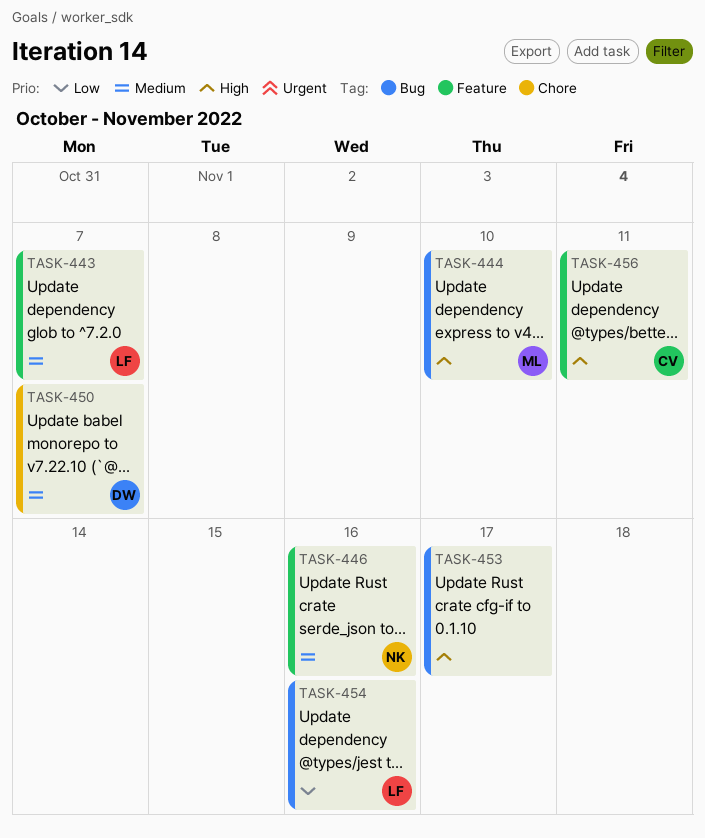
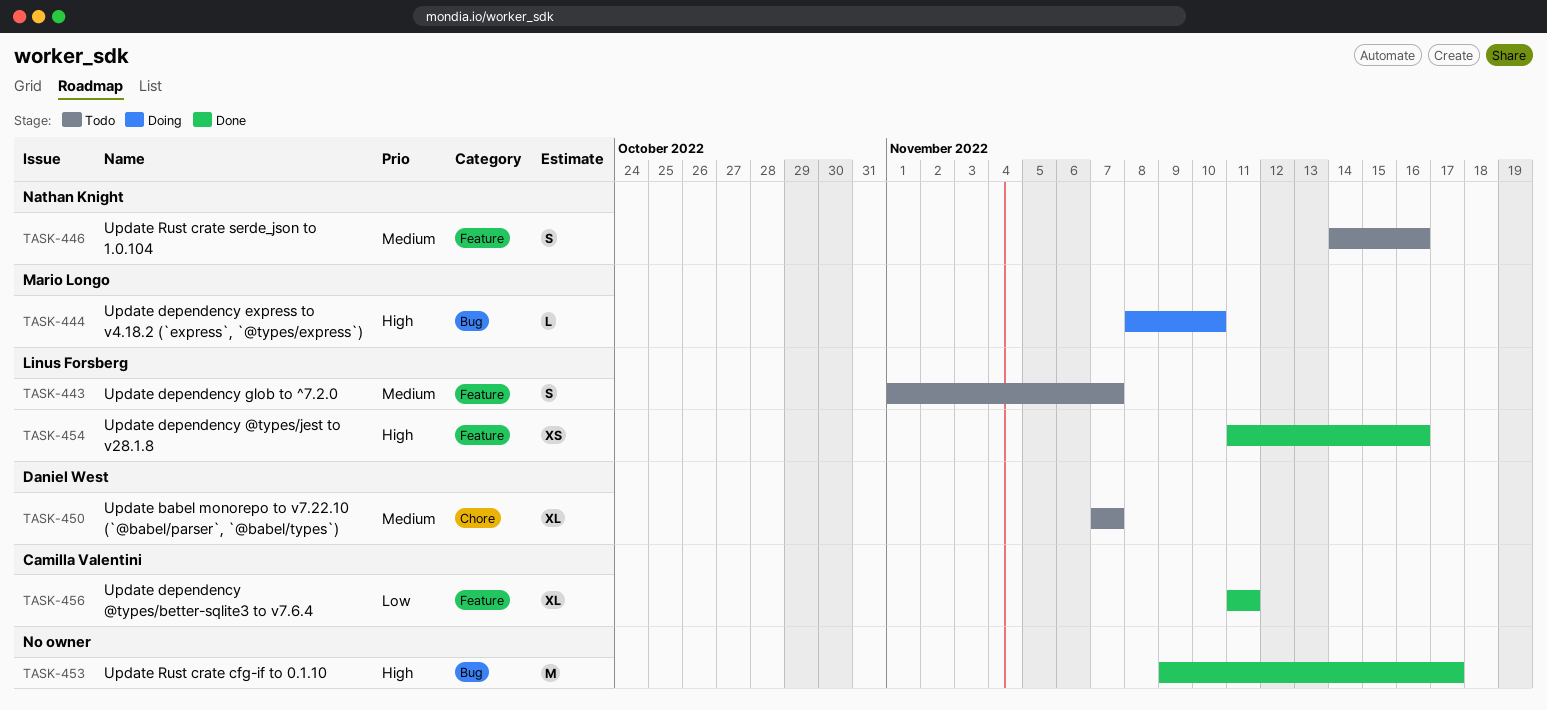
TASK-454, priority: Low -> High
TASK-454, label: Bug -> Feature
TASK-456, priority: High -> Low

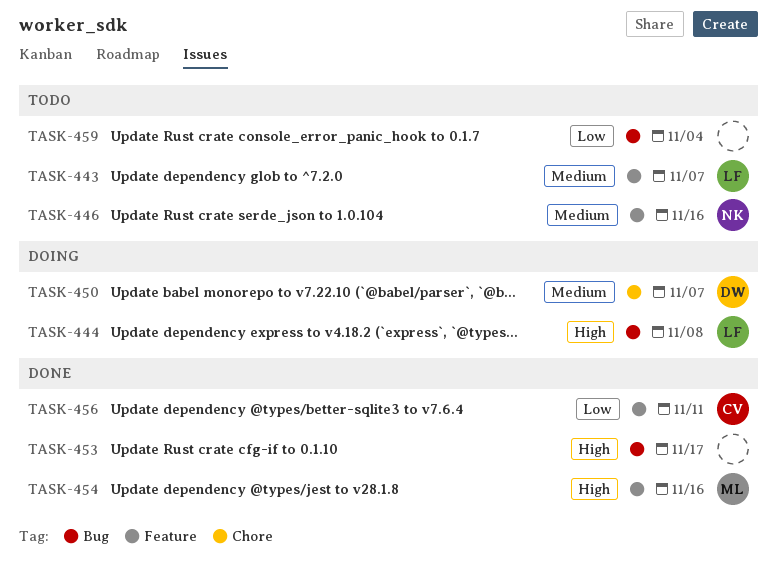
TASK-444, owner: Mario Longo -> Linus Forsberg
TASK-444, due: Nov 10 -> Nov 8
TASK-450, status: Todo -> Doing
TASK-454, owner: Linus Forsberg -> Mario Longo
TASK-459: none -> present

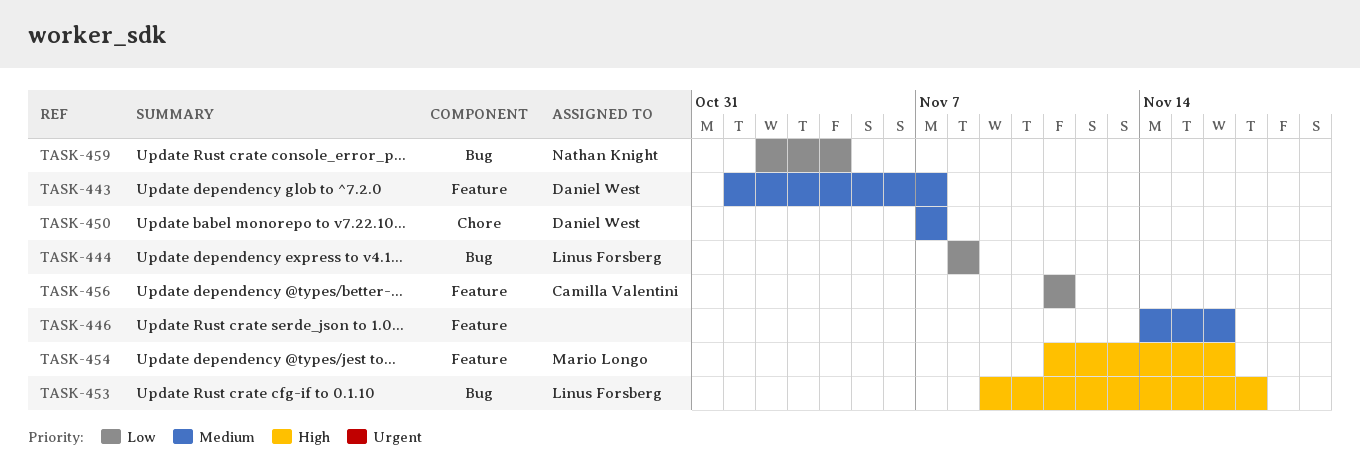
TASK-443, owner: Linus Forsberg -> Daniel West
TASK-444, priority: High -> Low
TASK-446, owner: Nathan Knight -> none
TASK-453, owner: none -> Linus Forsberg
TASK-459, owner: none -> Nathan Knight

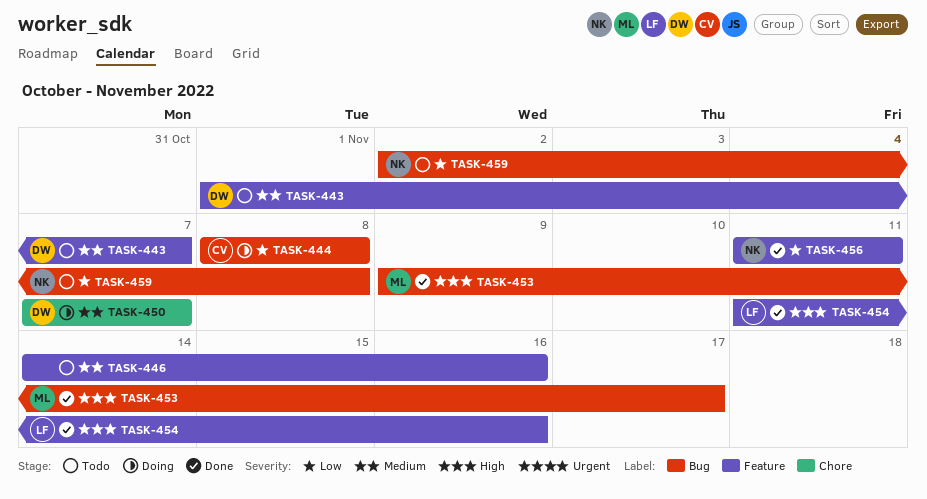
TASK-444, owner: Linus Forsberg -> Camilla Valentini
TASK-453, owner: Linus Forsberg -> Mario Longo
TASK-454, owner: Mario Longo -> Linus Forsberg
TASK-456, owner: Camilla Valentini -> Nathan Knight
TASK-459, due: Nov 4 -> Nov 8

